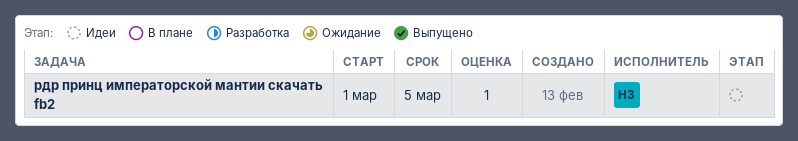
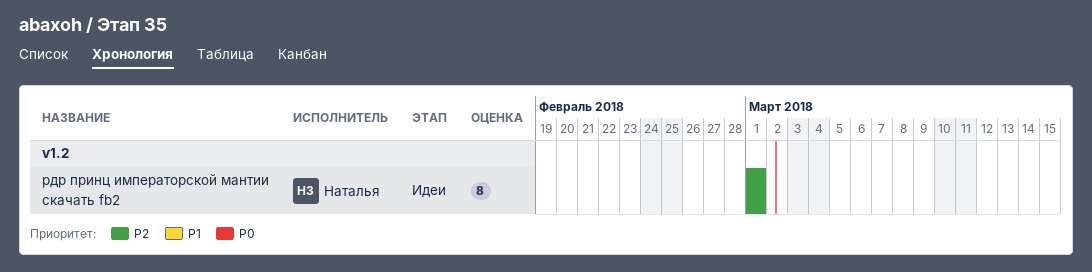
рдр принц императорской мантии скачать fb2, estimate: 1 -> 8
рдр принц императорской мантии скачать fb2, due: Mar 5 -> Mar 1

